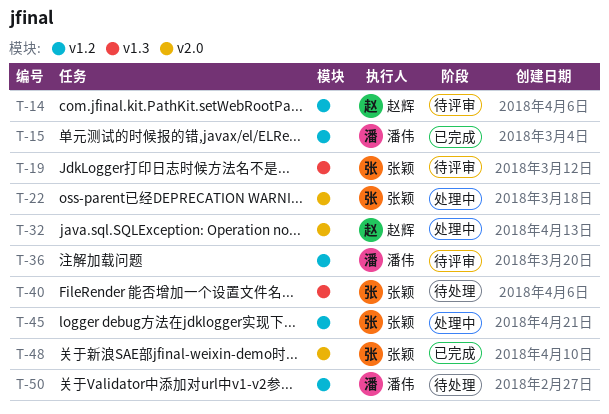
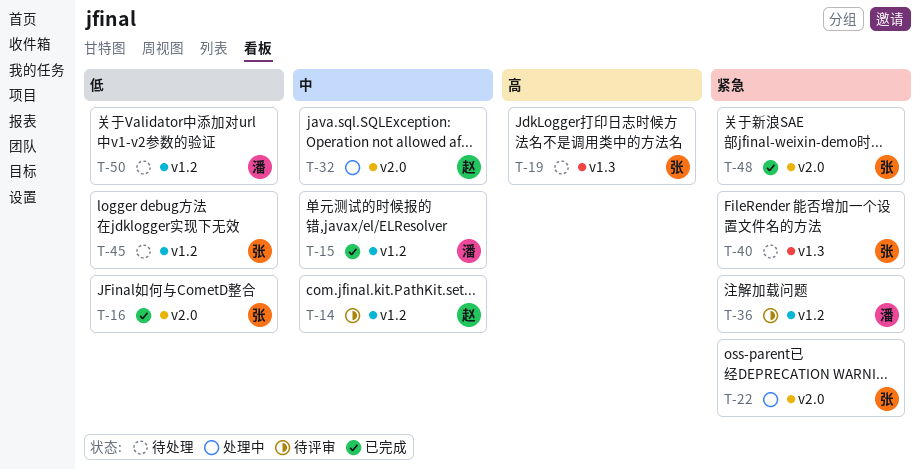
T-16: none -> present
T-19, status: 待评审 -> 待处理
T-45, status: 处理中 -> 待处理

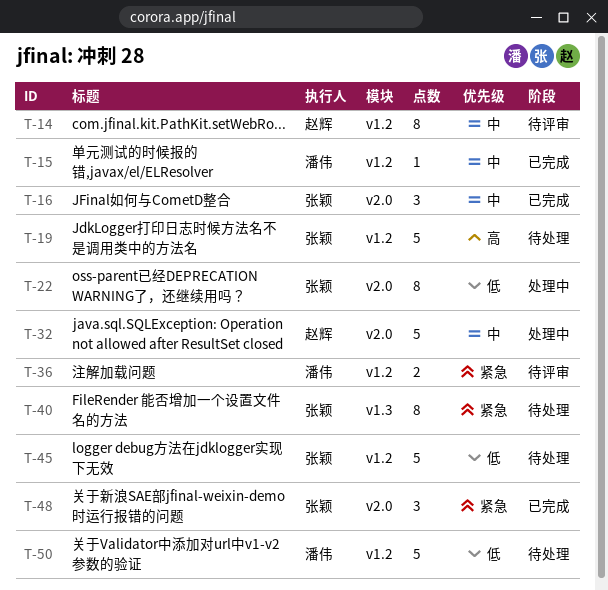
T-16, priority: 低 -> 中
T-19, label: v1.3 -> v1.2
T-22, priority: 紧急 -> 低

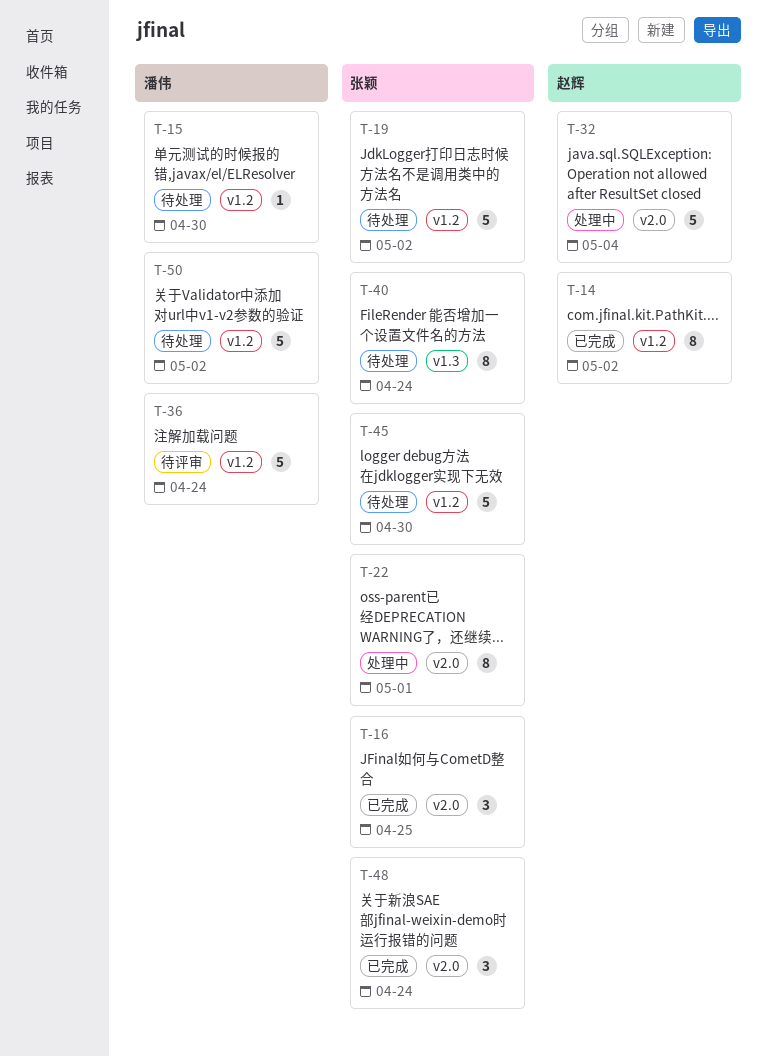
T-14, status: 待评审 -> 已完成
T-15, status: 已完成 -> 待处理
T-36, estimate: 2 -> 5

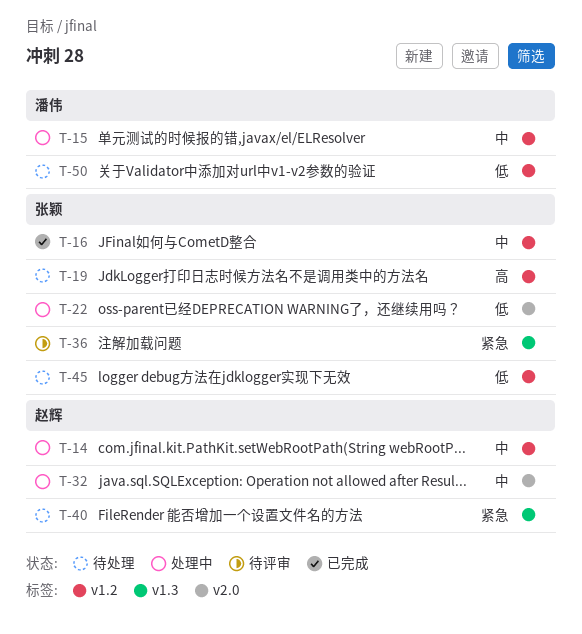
T-14, status: 已完成 -> 处理中
T-15, status: 待处理 -> 处理中
T-16, label: v2.0 -> v1.2
T-36, owner: 潘伟 -> 张颖
T-36, label: v1.2 -> v1.3
T-40, owner: 张颖 -> 赵辉
T-48: present -> none

